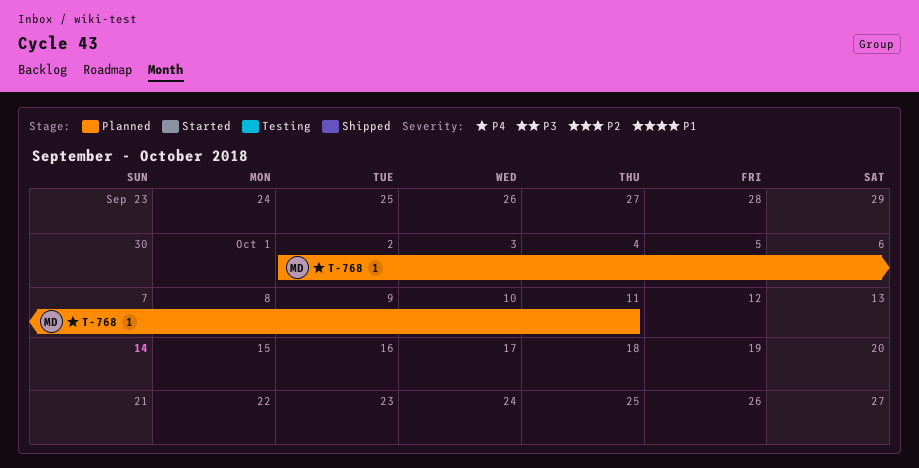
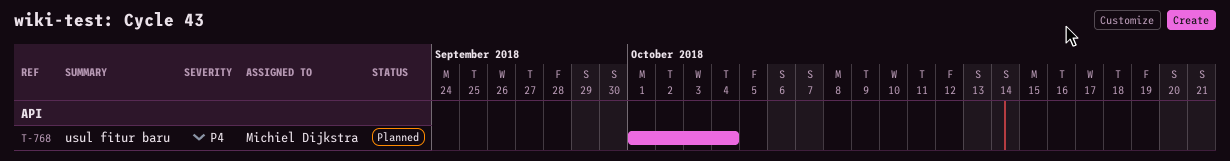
T-768, start: Oct 2 -> Oct 1
T-768, due: Oct 11 -> Oct 4

